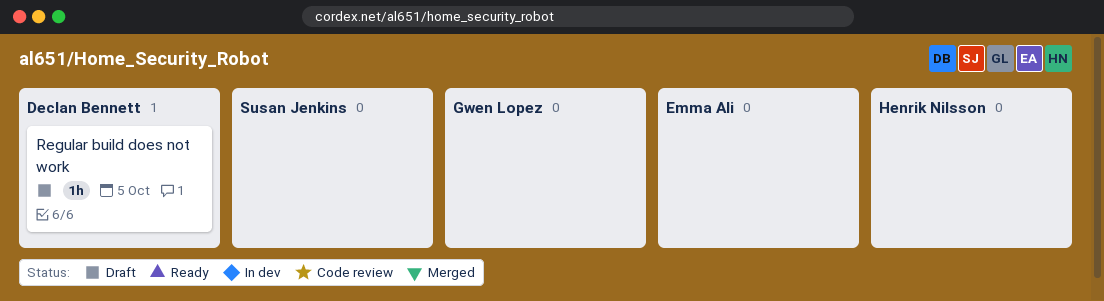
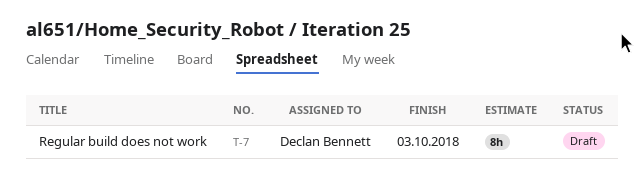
Regular build does not work, estimate: 1h -> 8h
Regular build does not work, due: Oct 5 -> Oct 3

